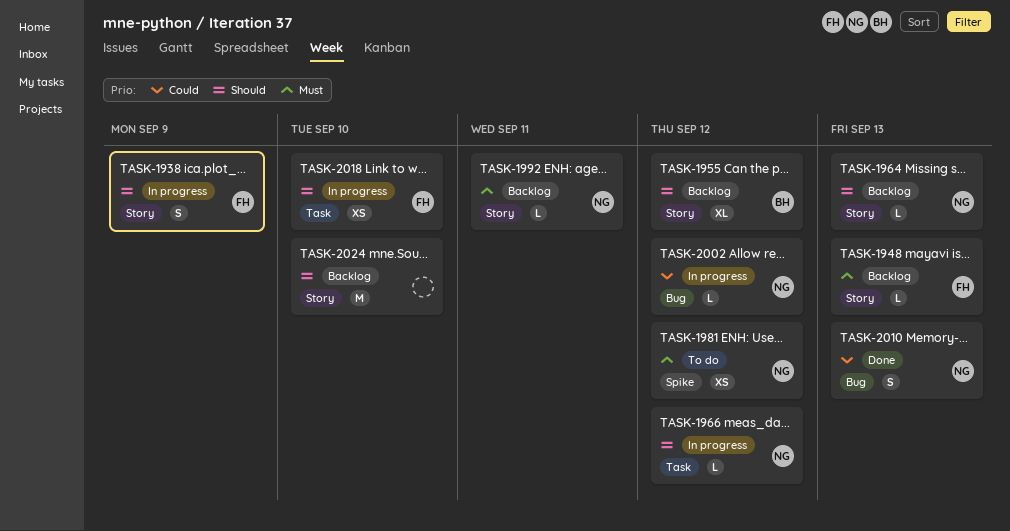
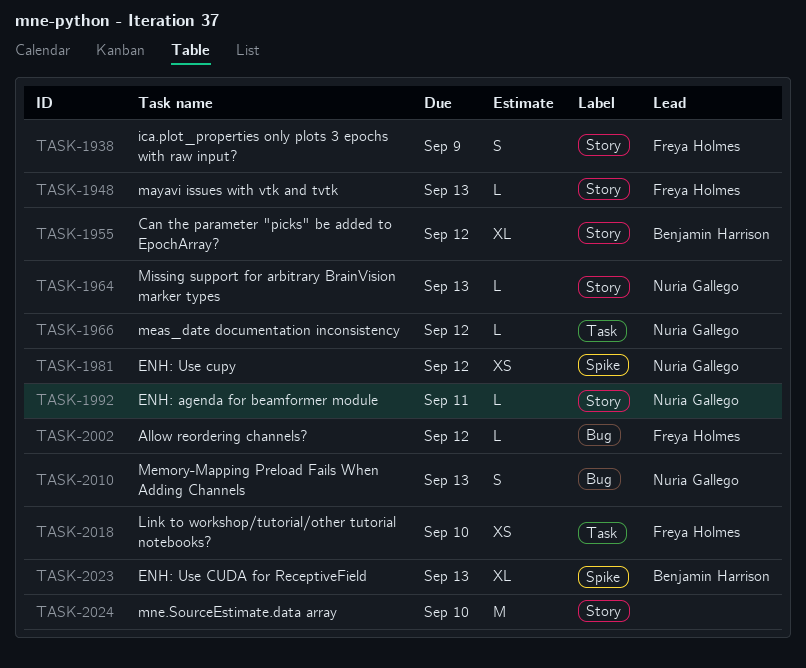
TASK-2002, owner: Nuria Gallego -> Freya Holmes
TASK-2023: none -> present

